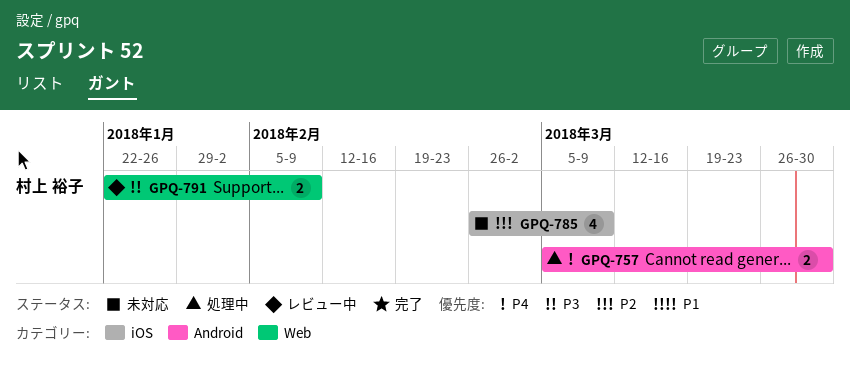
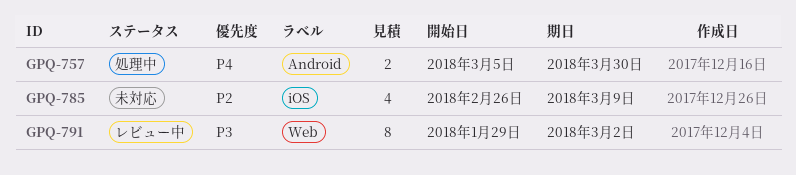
GPQ-791, estimate: 2 -> 8
GPQ-791, start: Jan 22 -> Jan 29
GPQ-791, due: Feb 9 -> Mar 2

